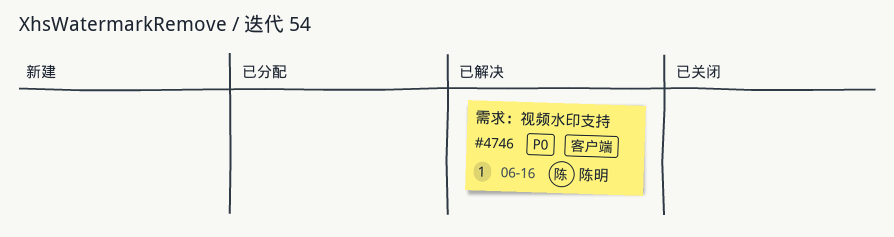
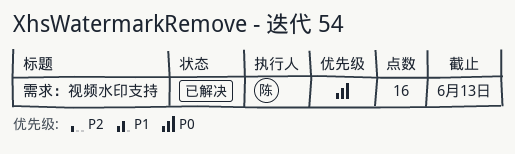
需求：视频水印支持, estimate: 1 -> 16
需求：视频水印支持, due: Jun 16 -> Jun 13

